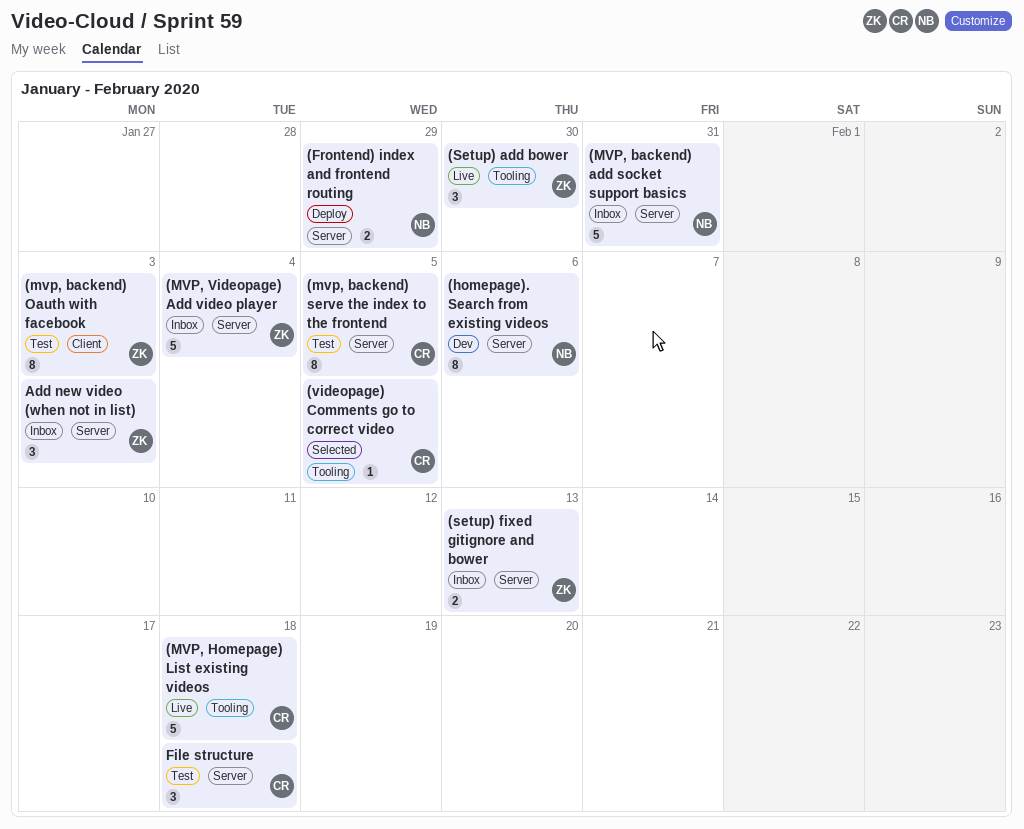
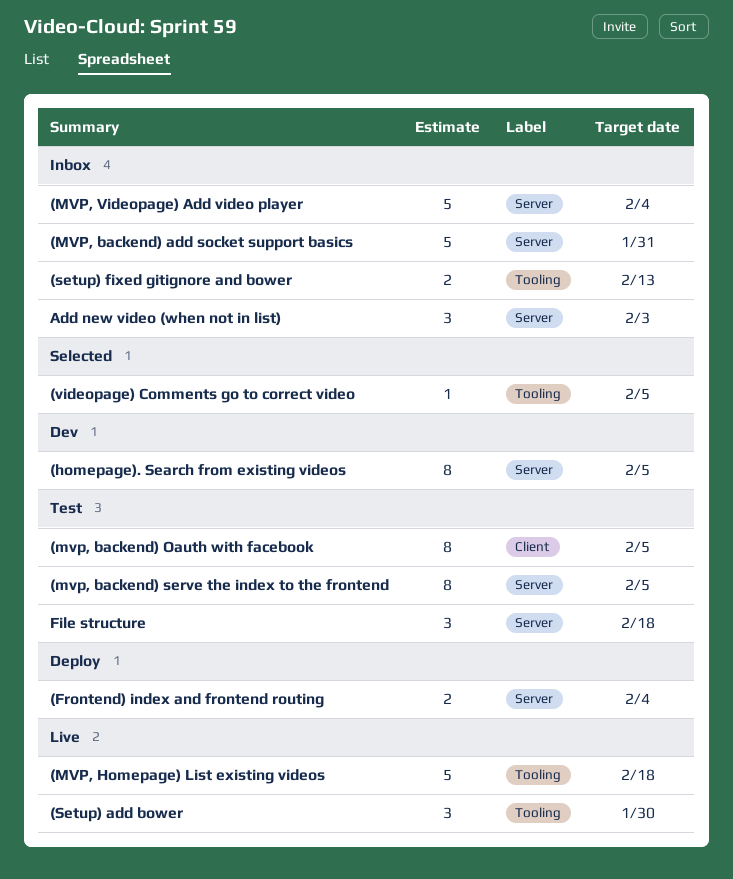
(Frontend) index and frontend routing, due: Jan 29 -> Feb 4
(homepage). Search from existing videos, due: Feb 6 -> Feb 5
(mvp, backend) Oauth with facebook, due: Feb 3 -> Feb 5
(setup) fixed gitignore and bower, label: Server -> Tooling

